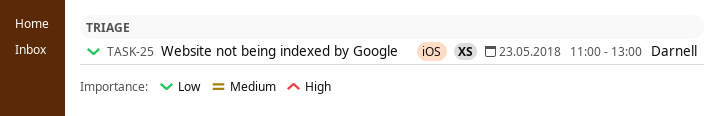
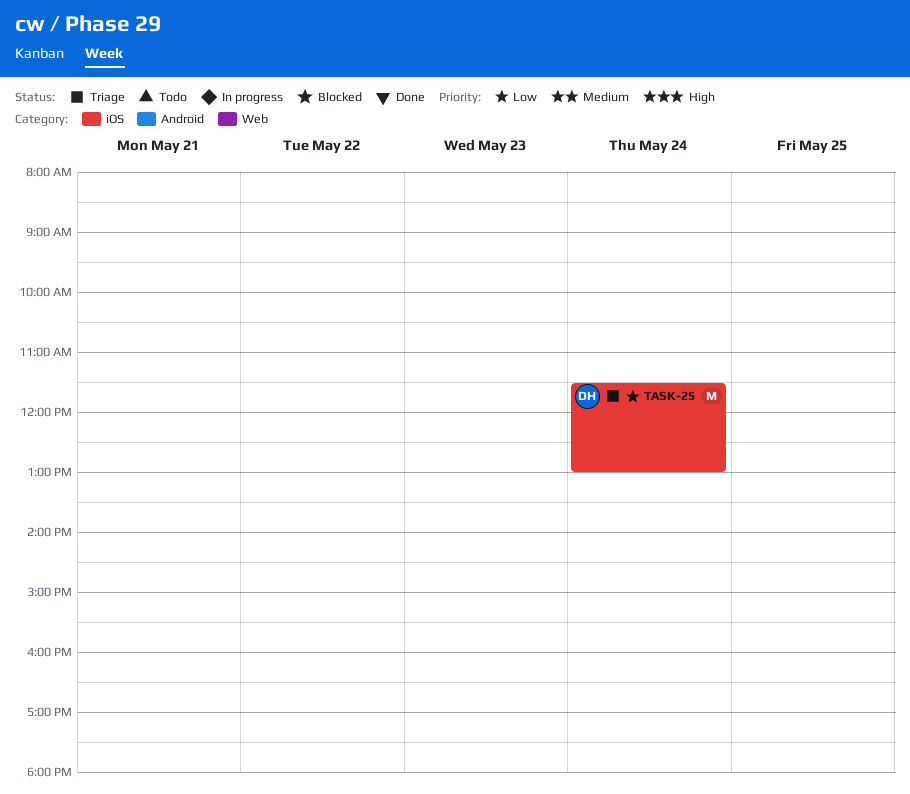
TASK-25, estimate: XS -> M
TASK-25, day: May 23 -> May 24
TASK-25, begins: 11:00 -> 11:30

